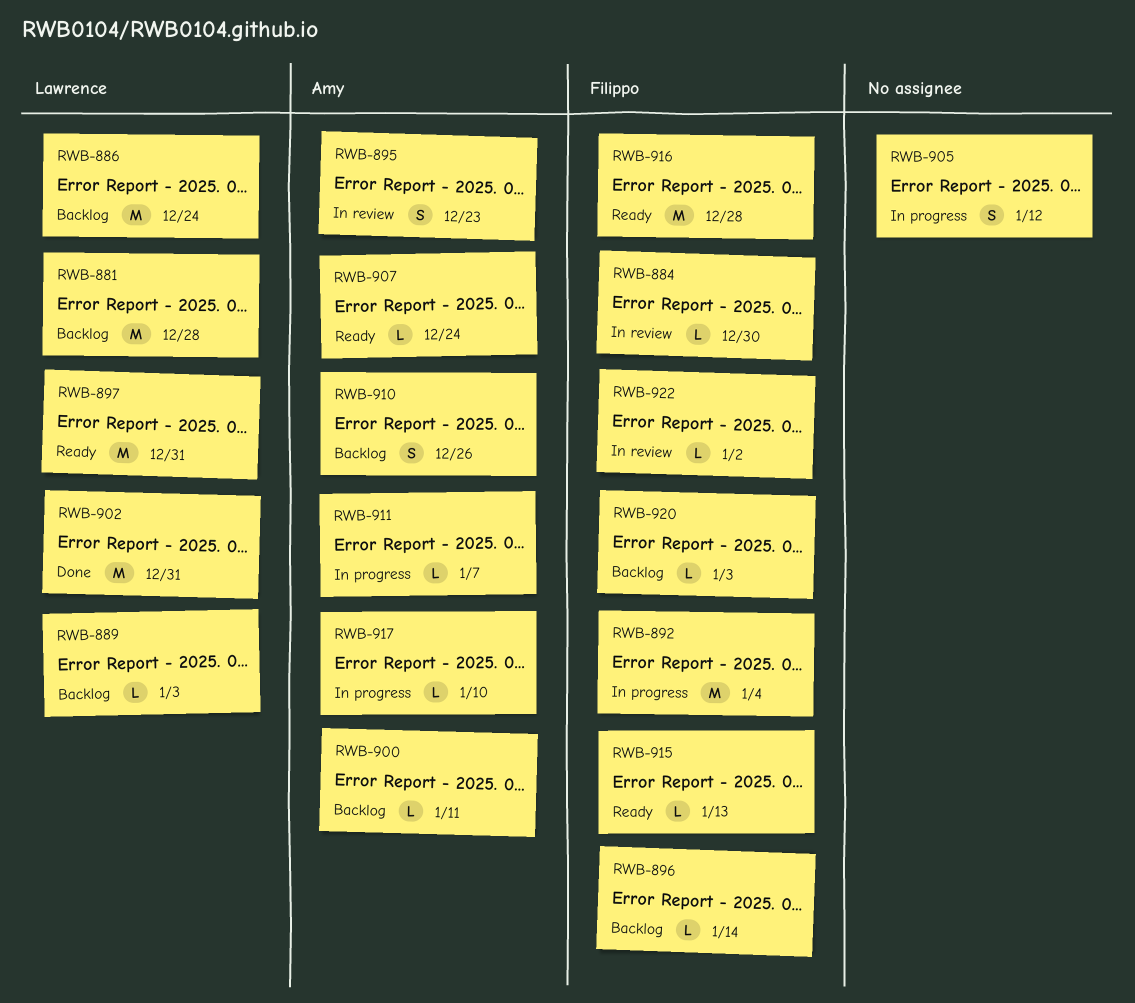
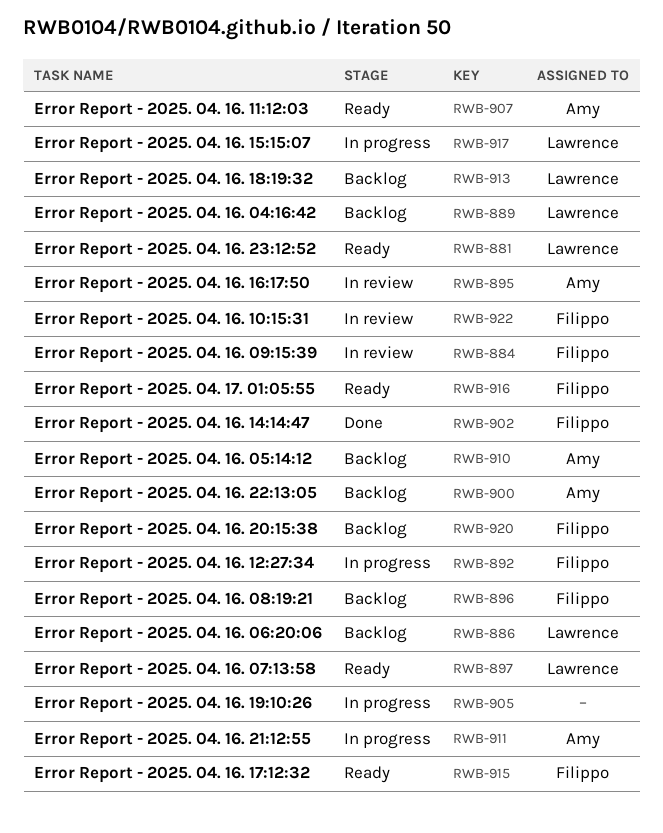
RWB-881, status: Backlog -> Ready
RWB-902, owner: Lawrence -> Filippo
RWB-913: none -> present
RWB-917, owner: Amy -> Lawrence

